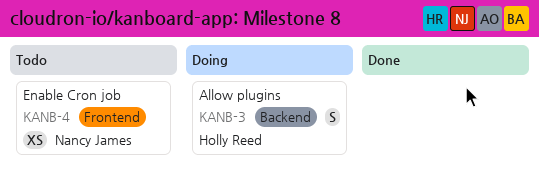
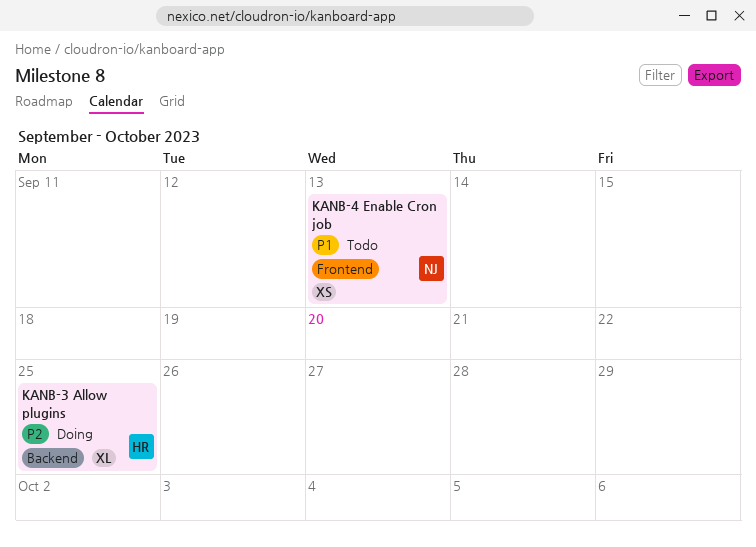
KANB-3, estimate: S -> XL

